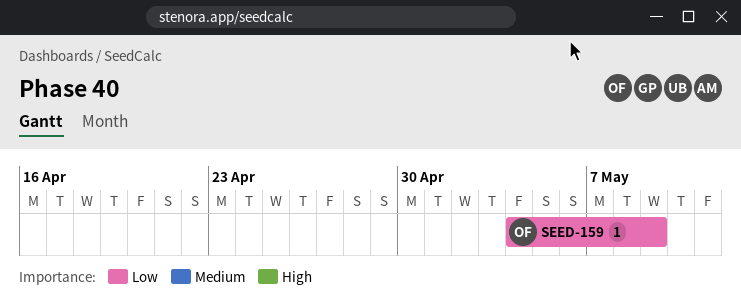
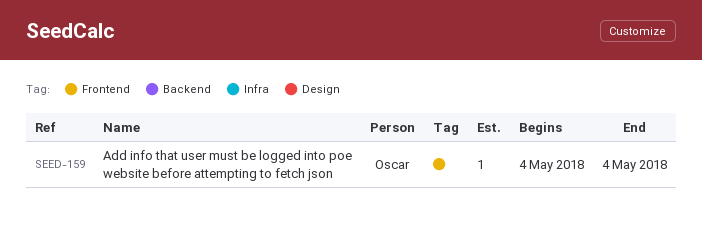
SEED-159, due: May 9 -> May 4

